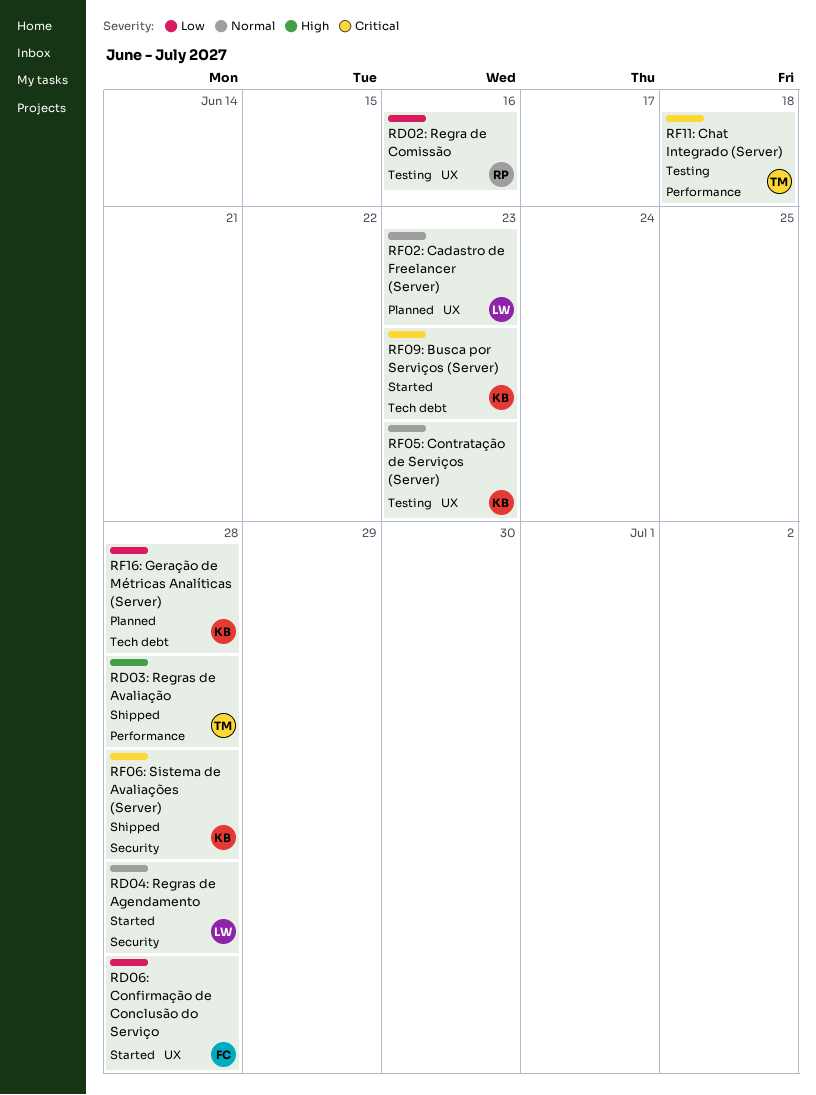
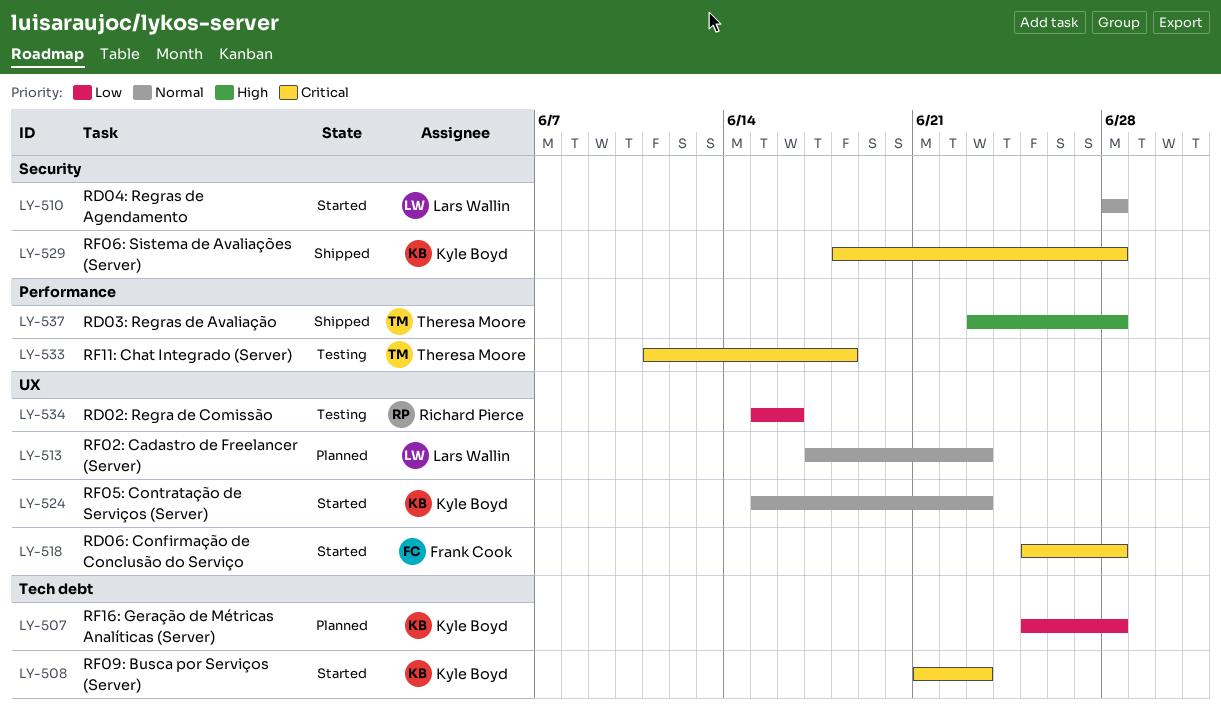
RD06: Confirmação de Conclusão do Serviço, priority: Low -> Critical
RF05: Contratação de Serviços (Server), status: Testing -> Started

